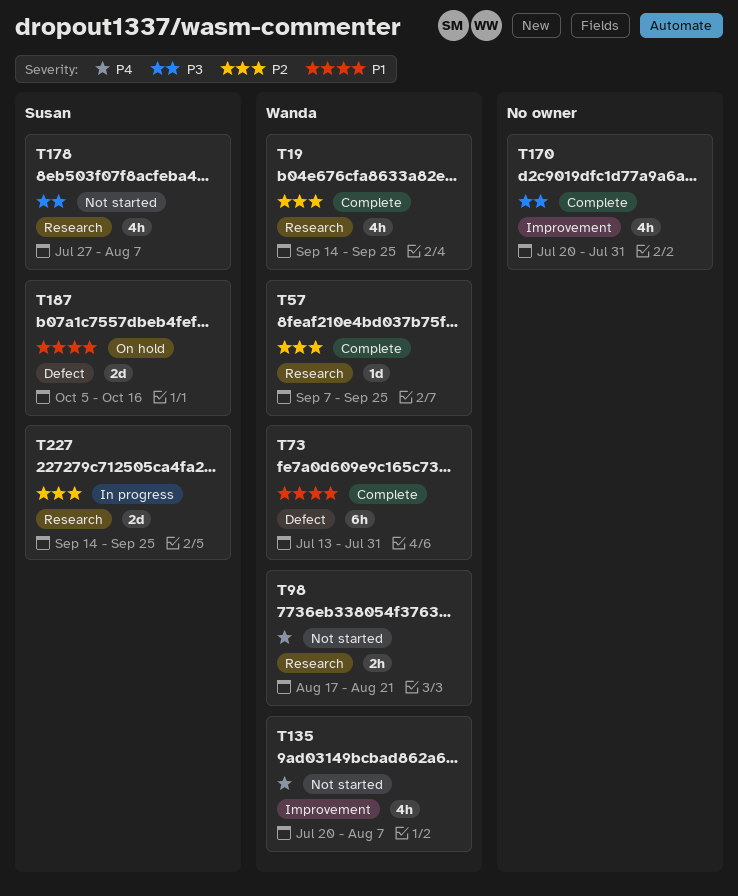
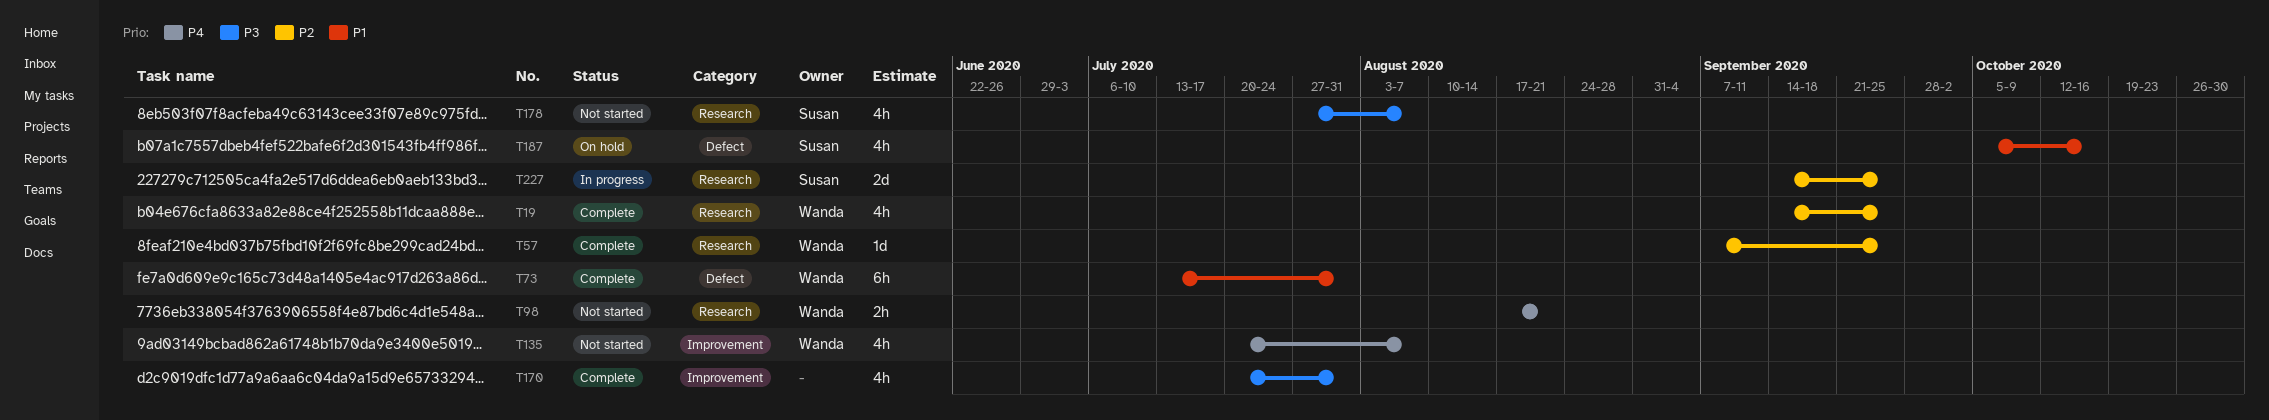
T187, estimate: 2d -> 4h

